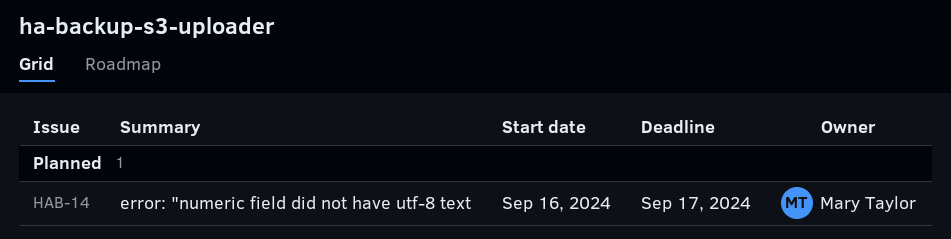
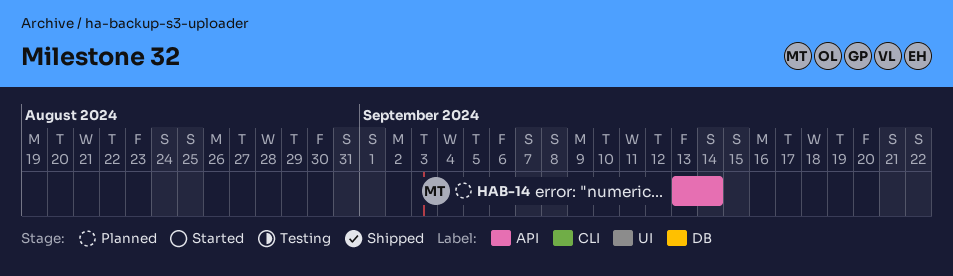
HAB-14, start: Sep 16 -> Sep 13
HAB-14, due: Sep 17 -> Sep 14

